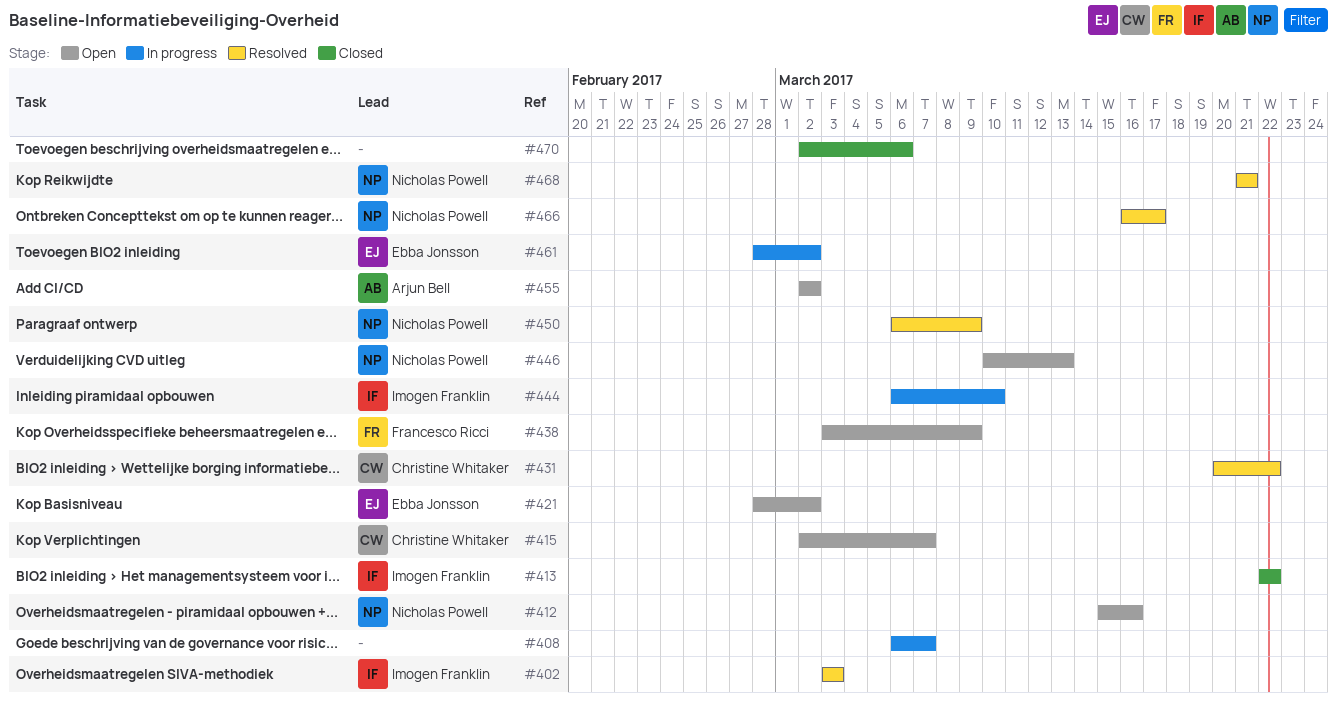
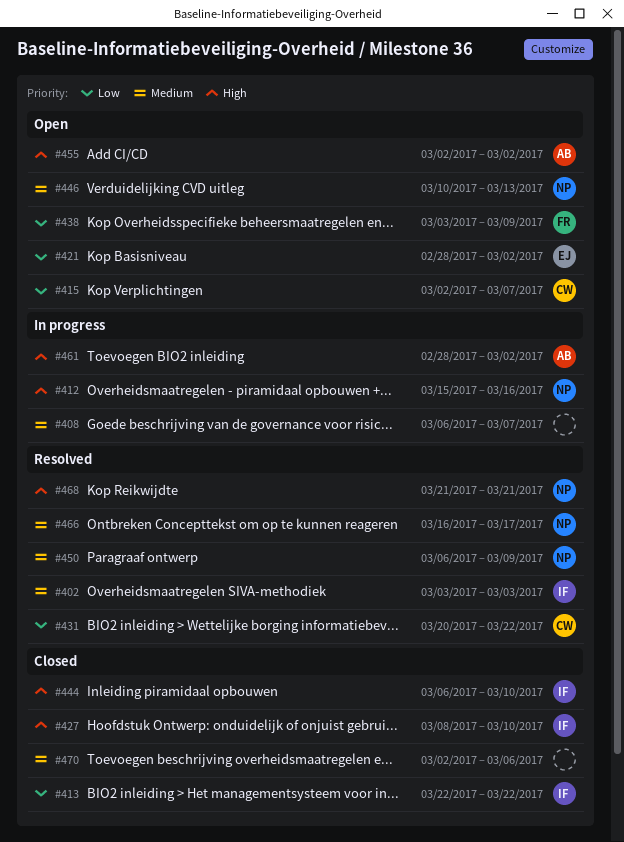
#412, status: Open -> In progress
#427: none -> present
#444, status: In progress -> Closed
#461, owner: Ebba Jonsson -> Arjun Bell

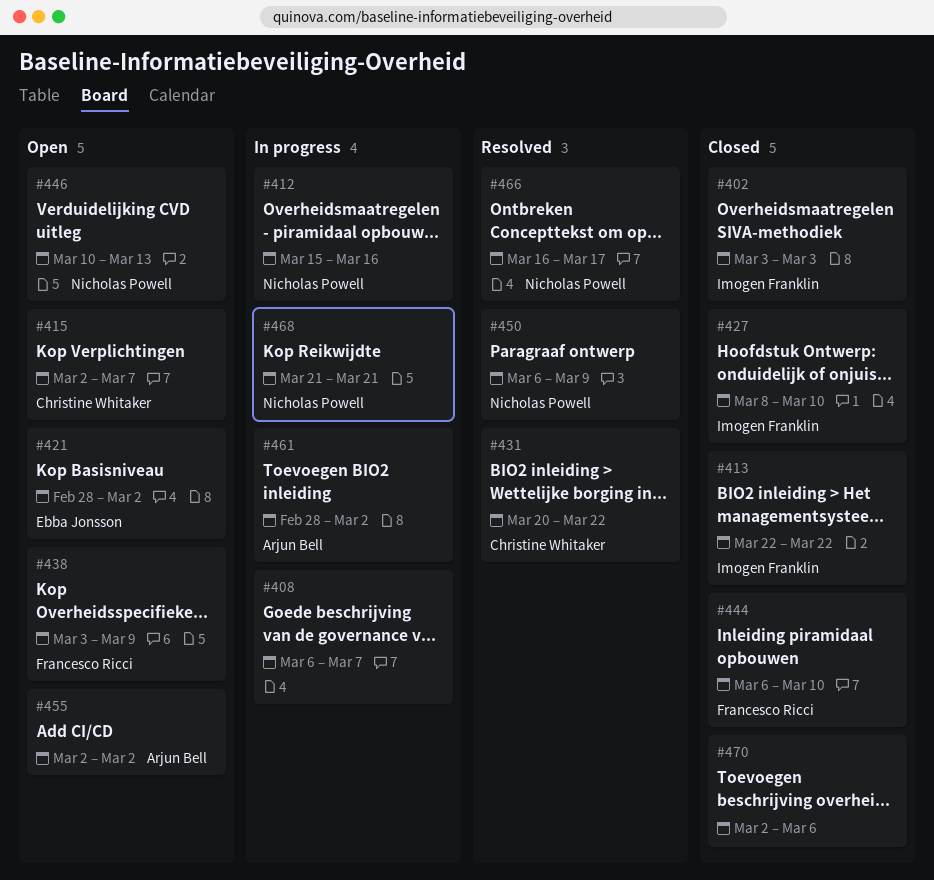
#402, status: Resolved -> Closed
#444, owner: Imogen Franklin -> Francesco Ricci
#468, status: Resolved -> In progress

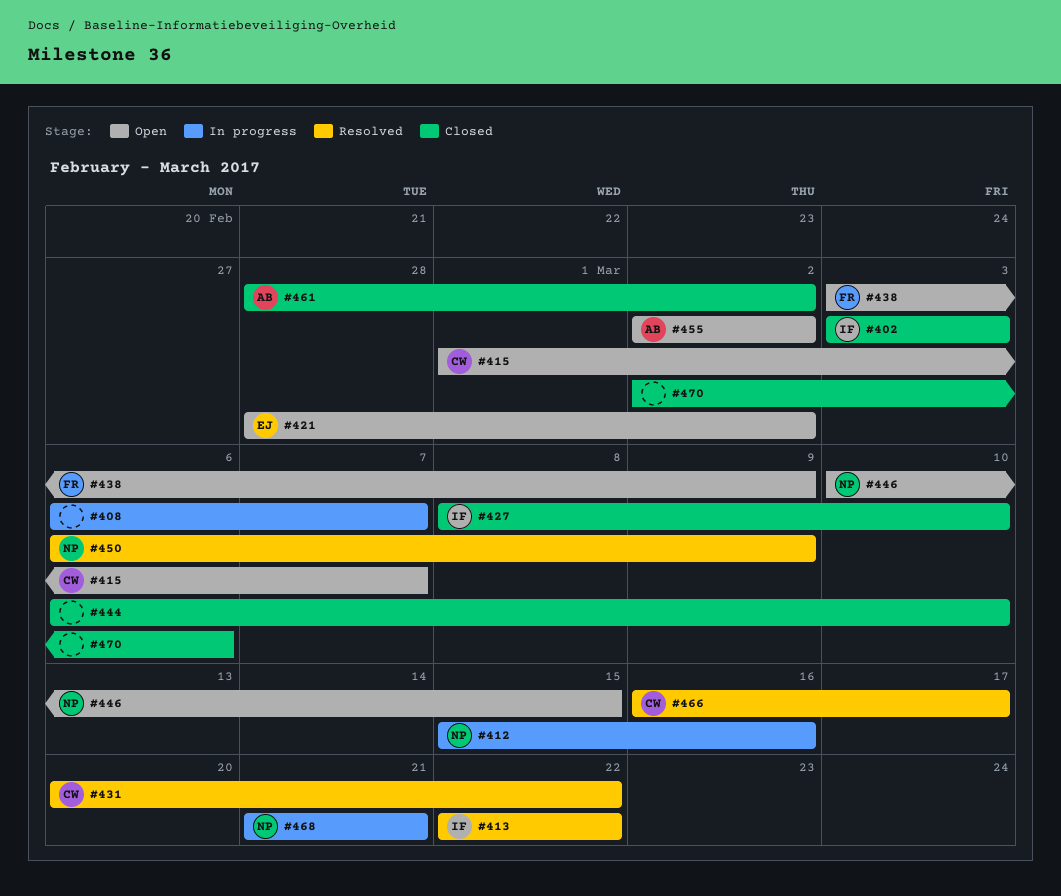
#413, status: Closed -> Resolved
#415, start: Mar 2 -> Mar 1
#444, owner: Francesco Ricci -> none
#446, due: Mar 13 -> Mar 15
#461, status: In progress -> Closed
#466, owner: Nicholas Powell -> Christine Whitaker

